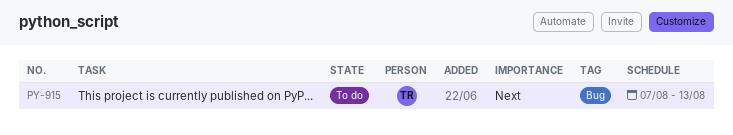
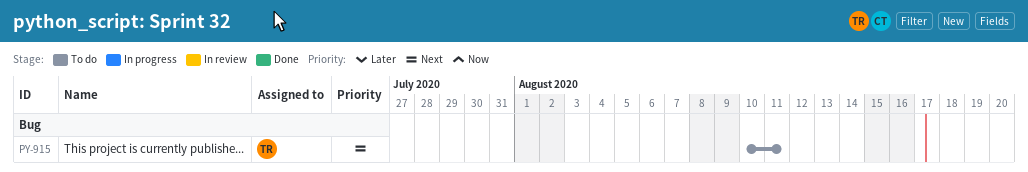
PY-915, start: Aug 7 -> Aug 10
PY-915, due: Aug 13 -> Aug 11

